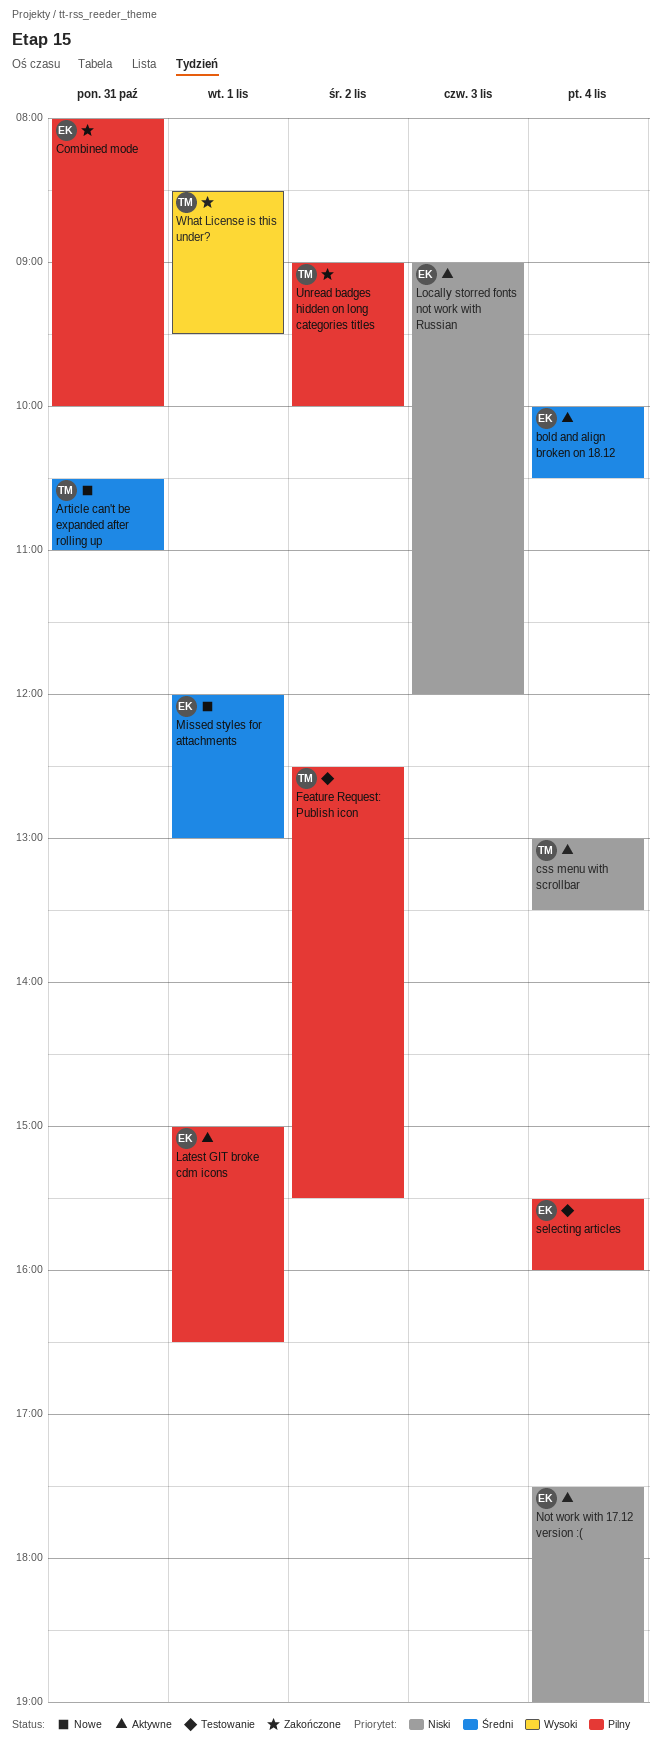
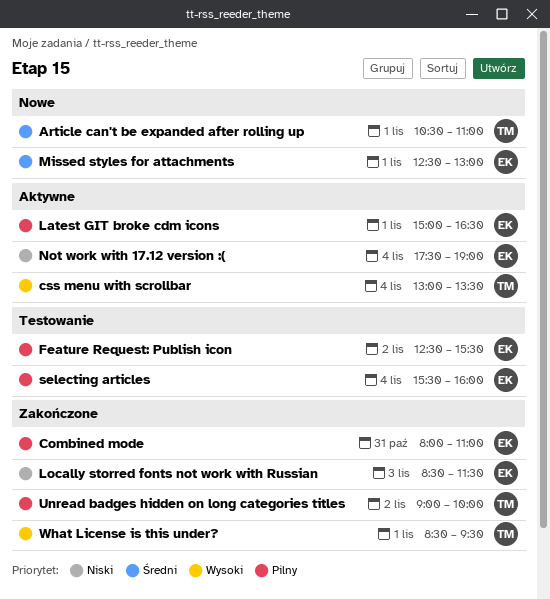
Article can't be expanded after rolling up, day: Oct 31 -> Nov 1
bold and align broken on 18.12: present -> none
Combined mode, ends: 10:00 -> 11:00
css menu with scrollbar, priority: Niski -> Wysoki
Feature Request: Publish icon, owner: TM -> EK
Locally storred fonts not work with Russian, status: Aktywne -> Zakończone
Locally storred fonts not work with Russian, begins: 09:00 -> 08:30
Locally storred fonts not work with Russian, ends: 12:00 -> 11:30
Missed styles for attachments, begins: 12:00 -> 12:30

